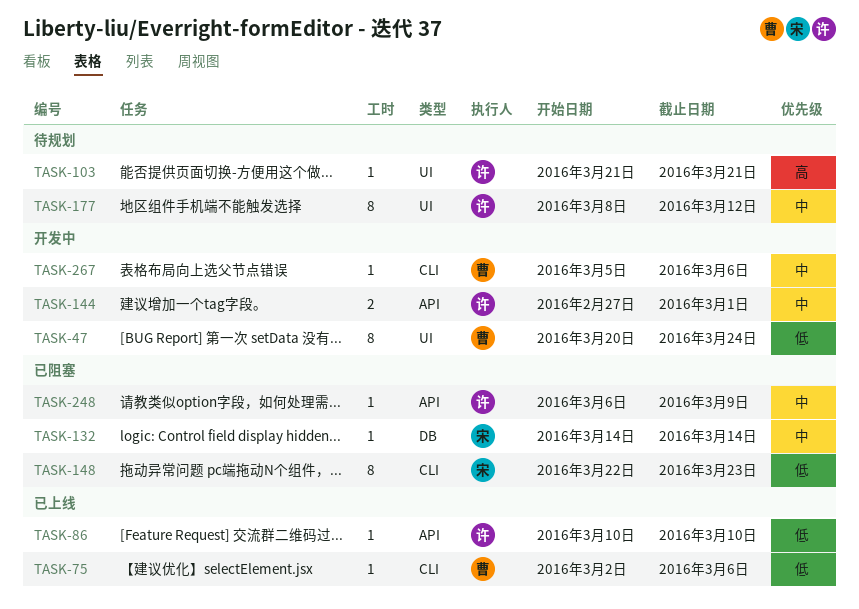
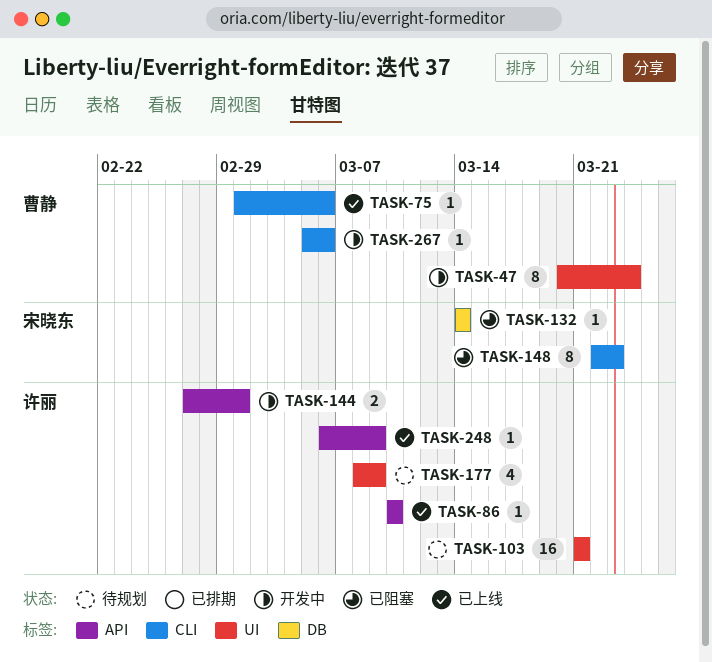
TASK-75, start: Mar 2 -> Mar 1
TASK-103, estimate: 1 -> 16
TASK-177, estimate: 8 -> 4
TASK-177, due: Mar 12 -> Mar 9
TASK-248, status: 已阻塞 -> 已上线

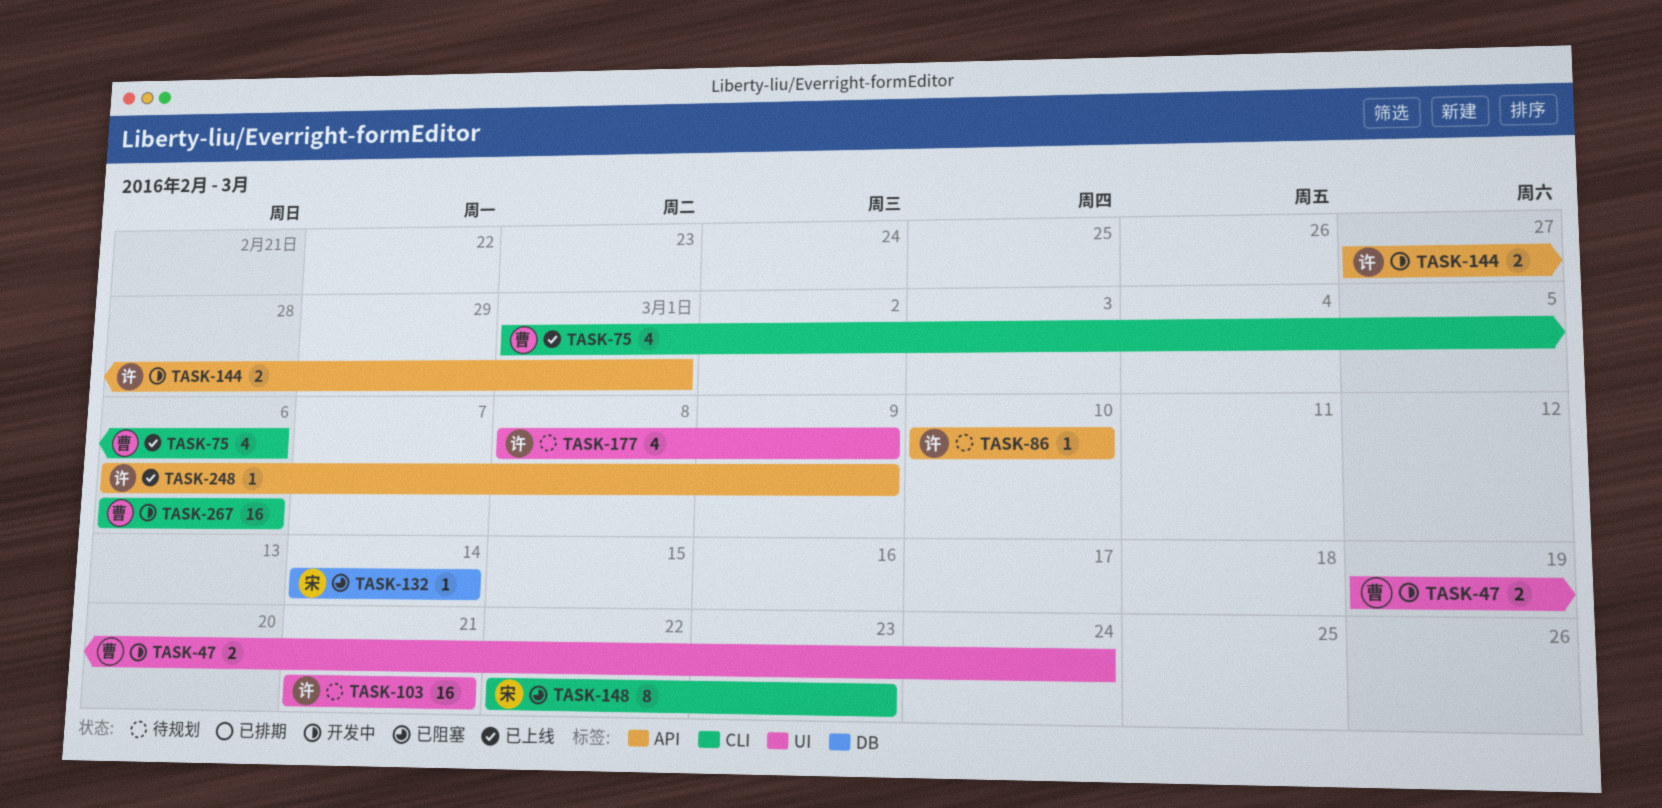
TASK-47, estimate: 8 -> 2
TASK-47, start: Mar 20 -> Mar 19
TASK-75, estimate: 1 -> 4
TASK-86, status: 已上线 -> 待规划
TASK-267, estimate: 1 -> 16
TASK-267, start: Mar 5 -> Mar 6

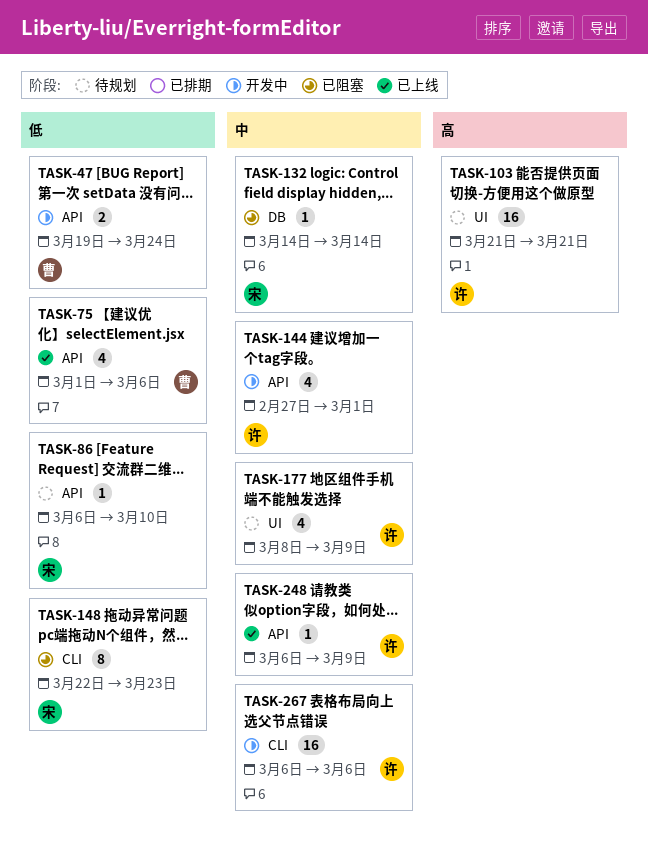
TASK-47, label: UI -> API
TASK-75, label: CLI -> API
TASK-86, owner: 许 -> 宋
TASK-86, start: Mar 10 -> Mar 6
TASK-144, estimate: 2 -> 4
TASK-267, owner: 曹 -> 许

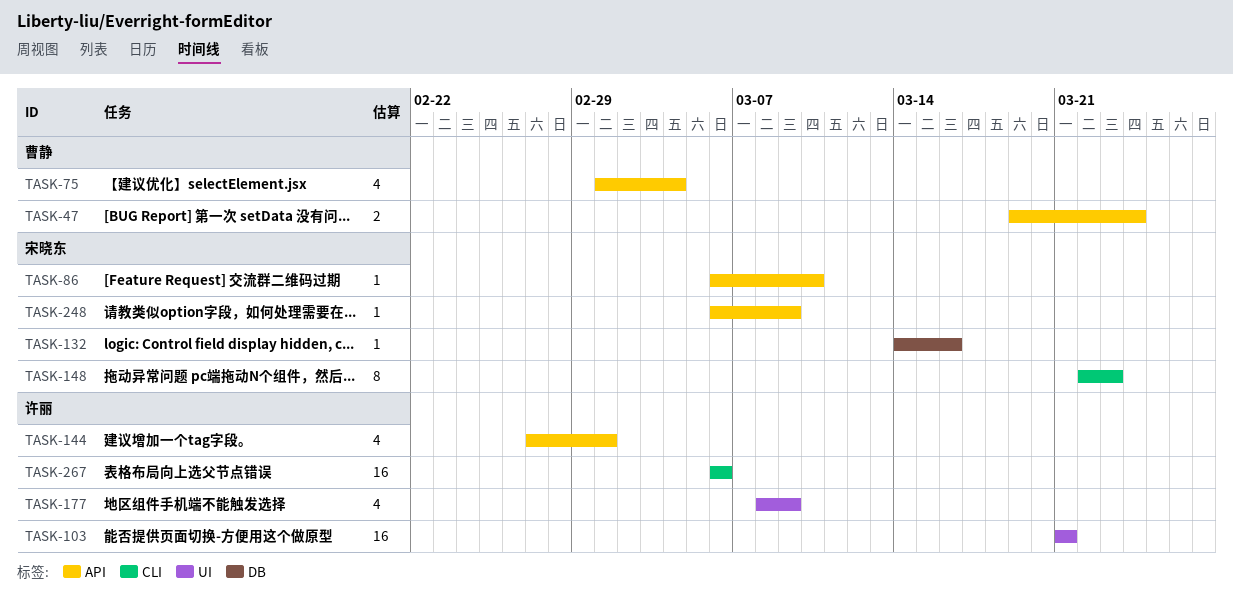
TASK-75, due: Mar 6 -> Mar 4
TASK-132, due: Mar 14 -> Mar 16
TASK-248, owner: 许丽 -> 宋晓东

